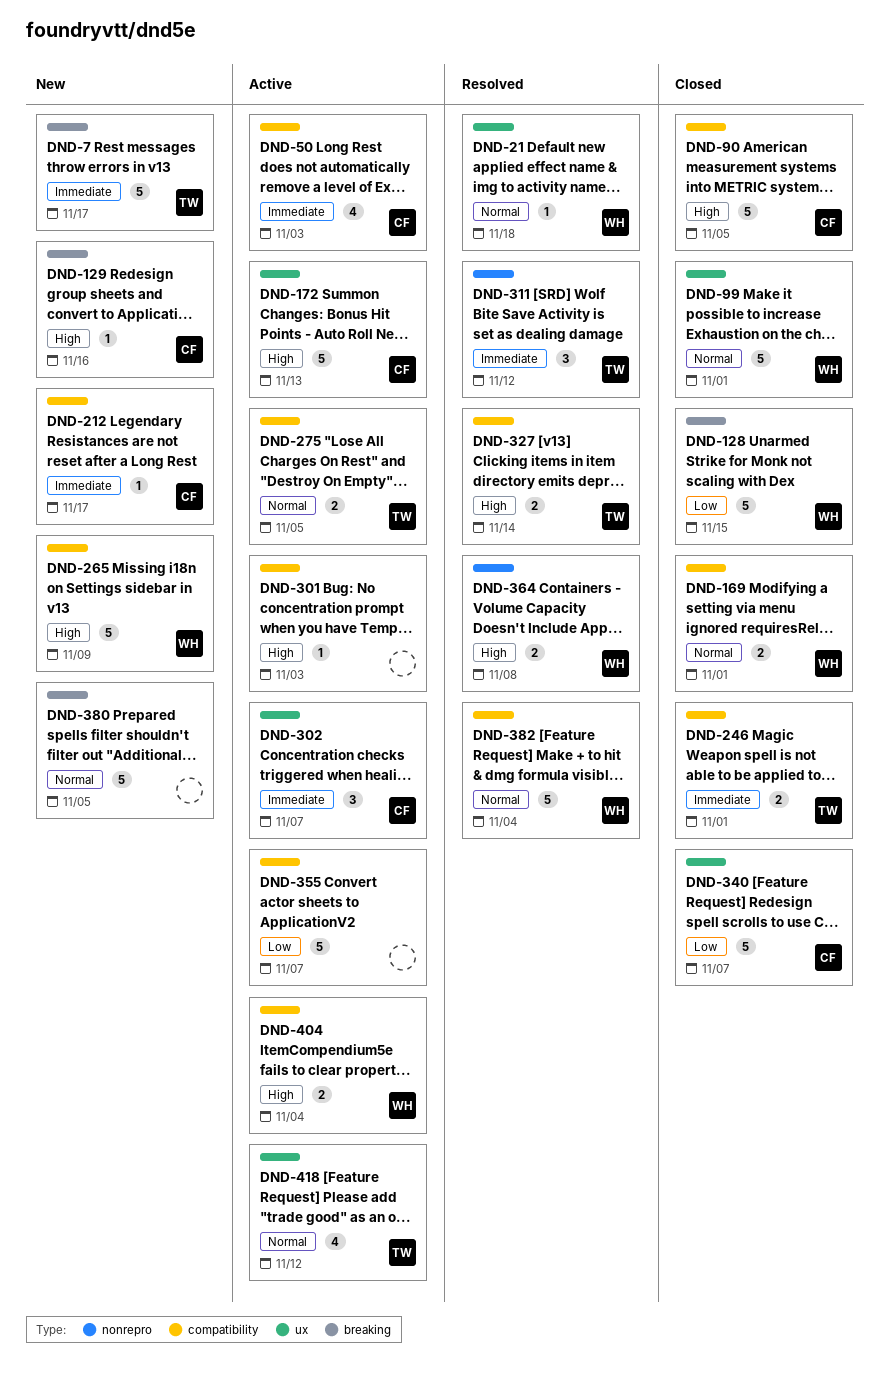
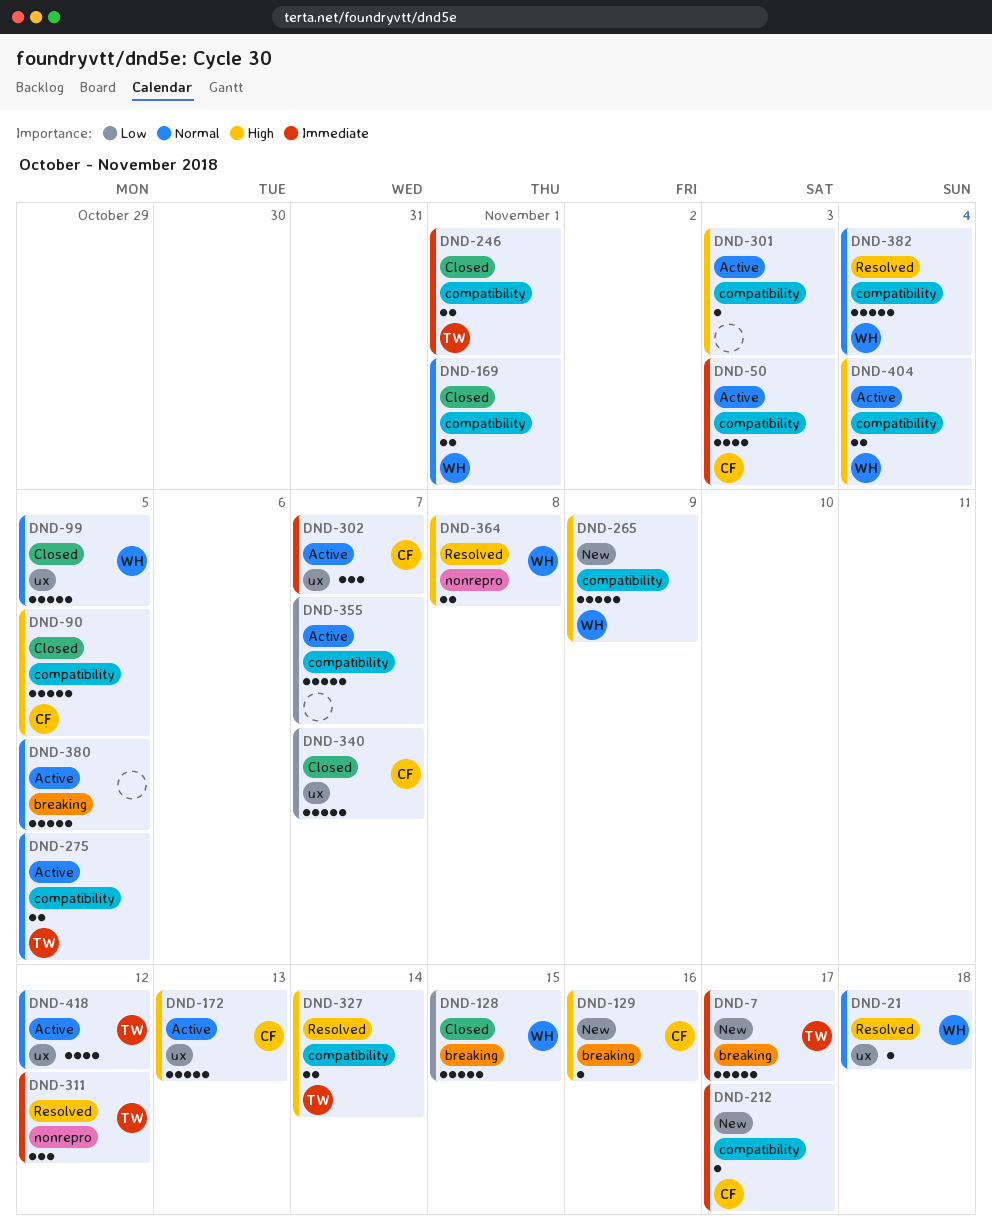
DND-99, due: Nov 1 -> Nov 5
DND-380, status: New -> Active

